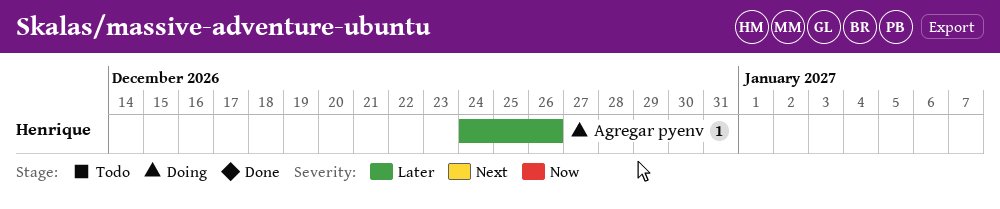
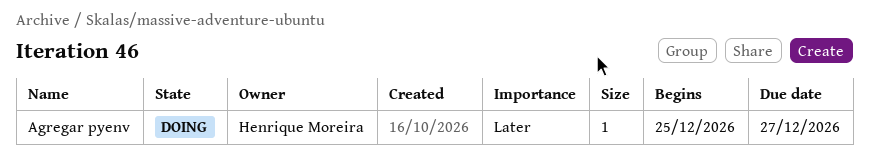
Agregar pyenv, start: Dec 24 -> Dec 25
Agregar pyenv, due: Dec 26 -> Dec 27

